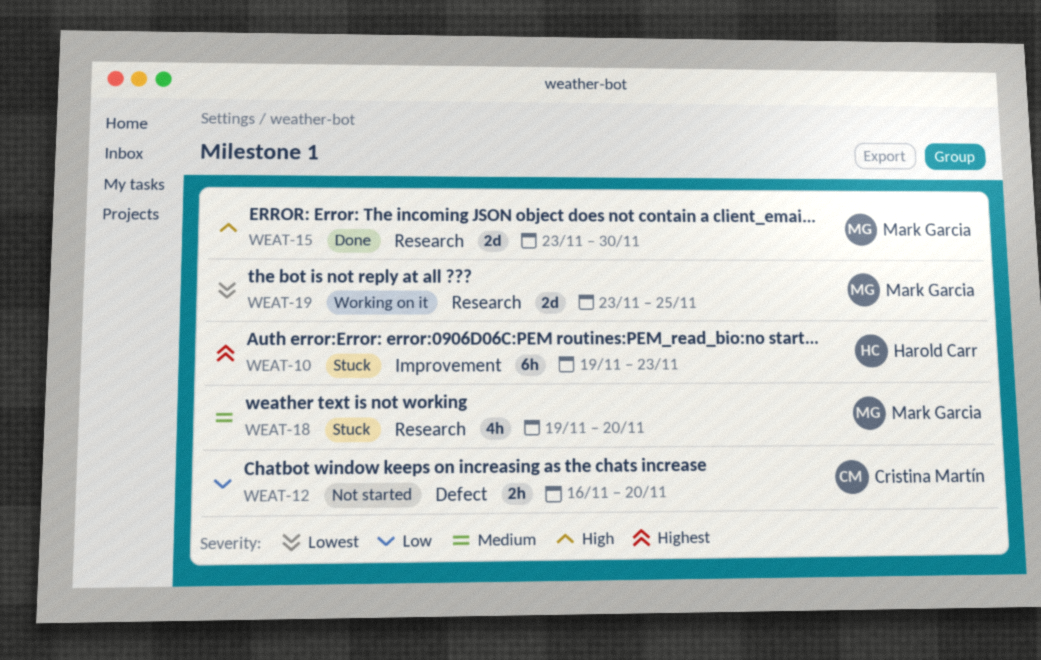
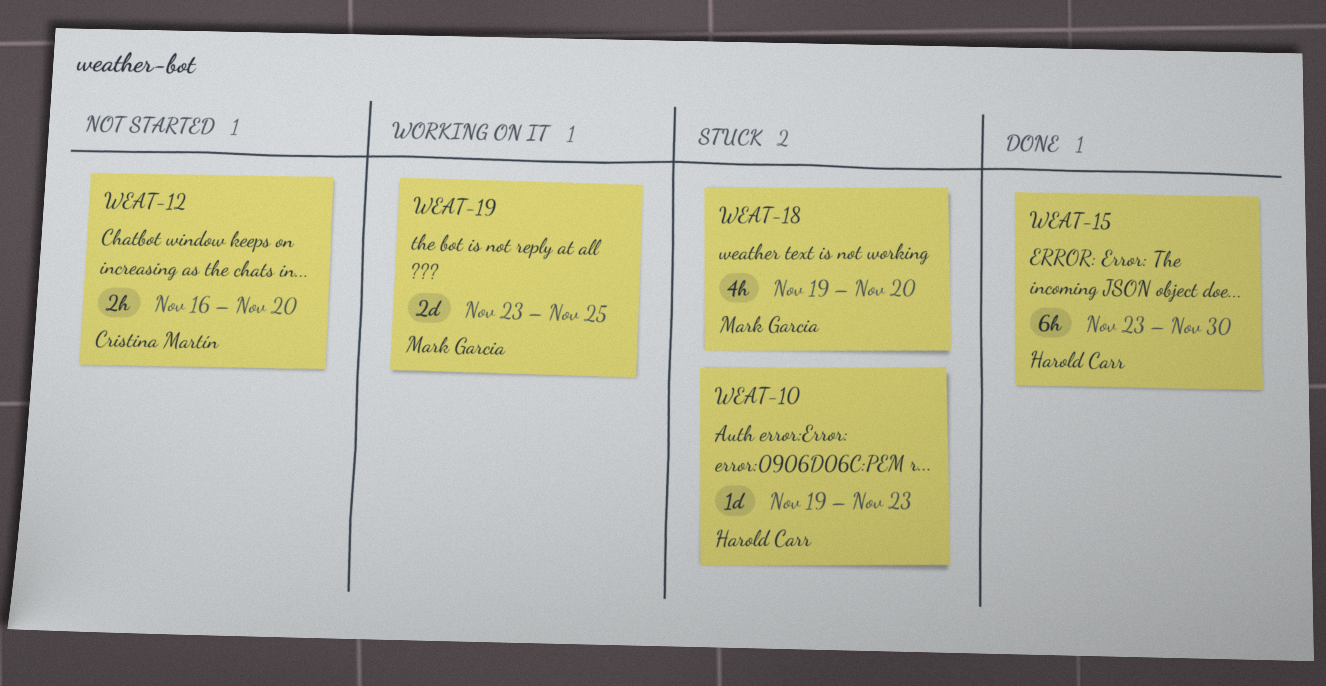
WEAT-10, estimate: 6h -> 1d
WEAT-15, owner: Mark Garcia -> Harold Carr
WEAT-15, estimate: 2d -> 6h

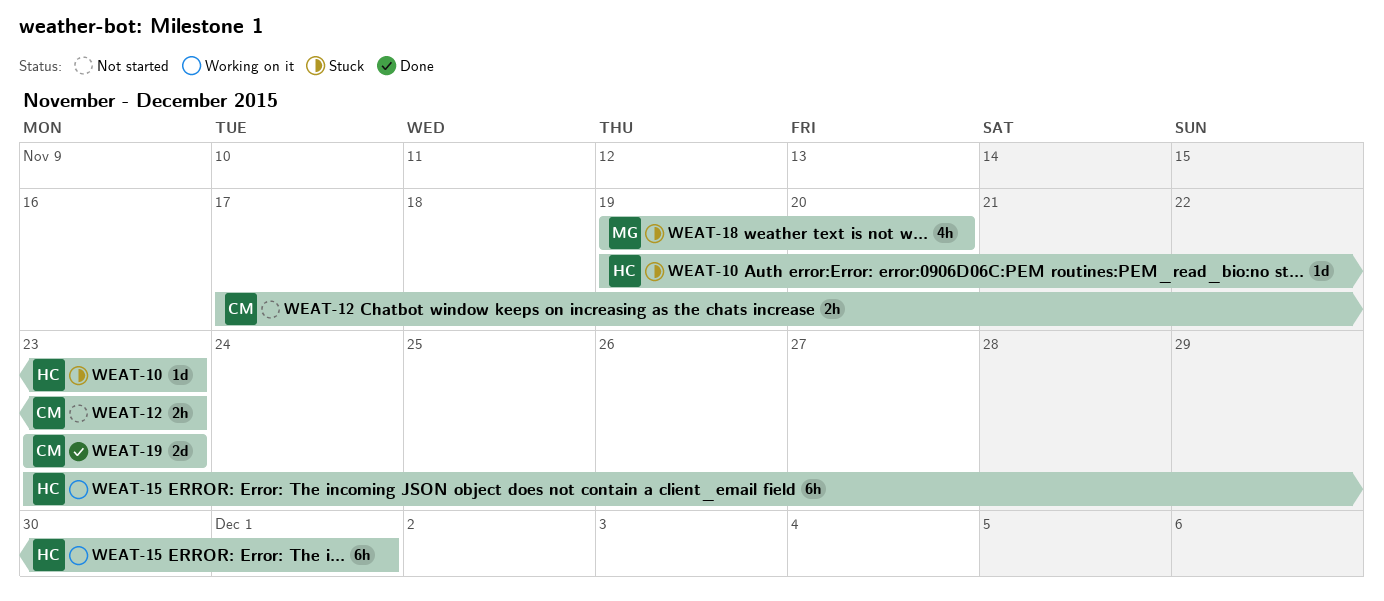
WEAT-12, start: Nov 16 -> Nov 17
WEAT-12, due: Nov 20 -> Nov 23
WEAT-15, status: Done -> Working on it
WEAT-15, due: Nov 30 -> Dec 1
WEAT-19, status: Working on it -> Done
WEAT-19, owner: Mark Garcia -> Cristina Martín
WEAT-19, due: Nov 25 -> Nov 23

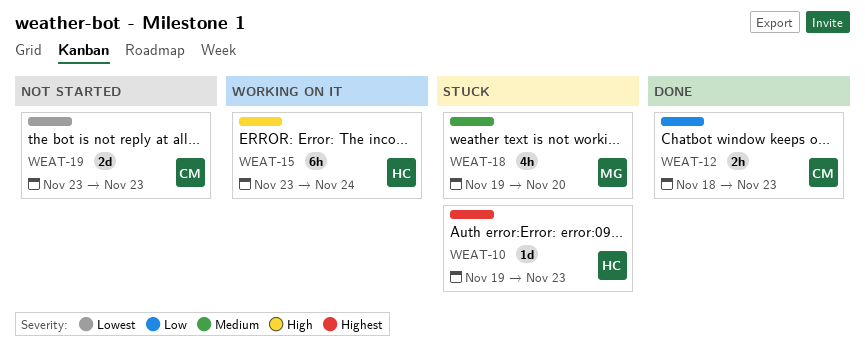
WEAT-12, status: Not started -> Done
WEAT-12, start: Nov 17 -> Nov 18
WEAT-15, due: Dec 1 -> Nov 24
WEAT-19, status: Done -> Not started

